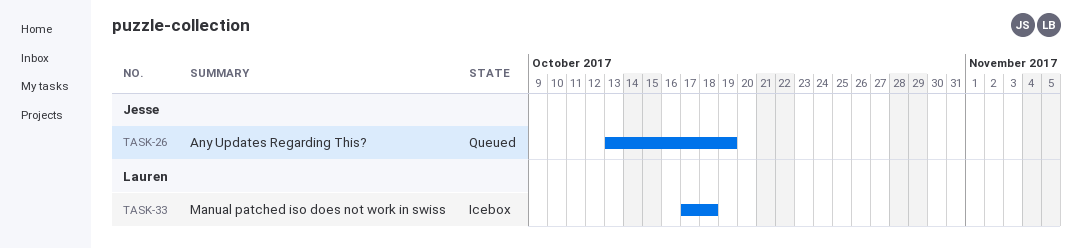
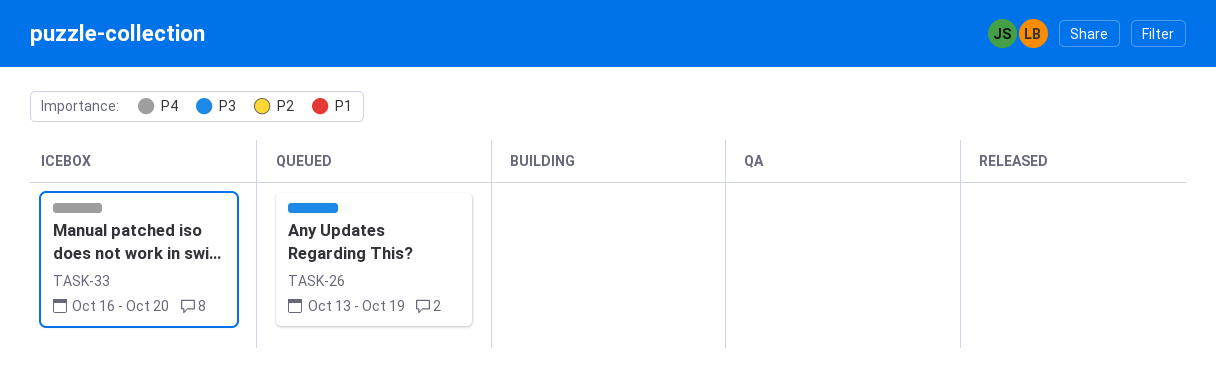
TASK-33, start: Oct 17 -> Oct 16
TASK-33, due: Oct 18 -> Oct 20

